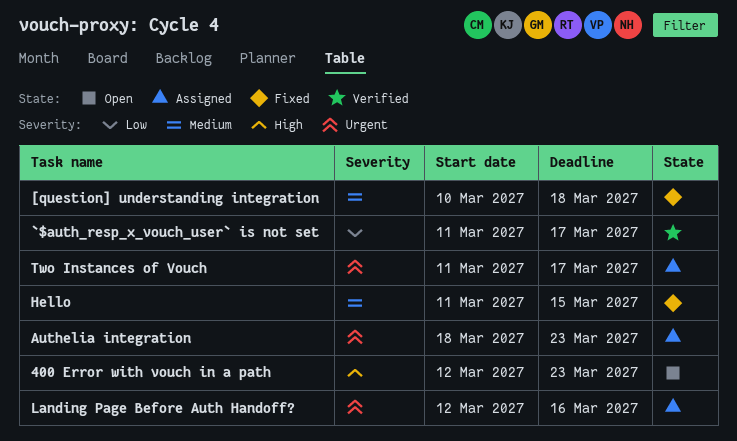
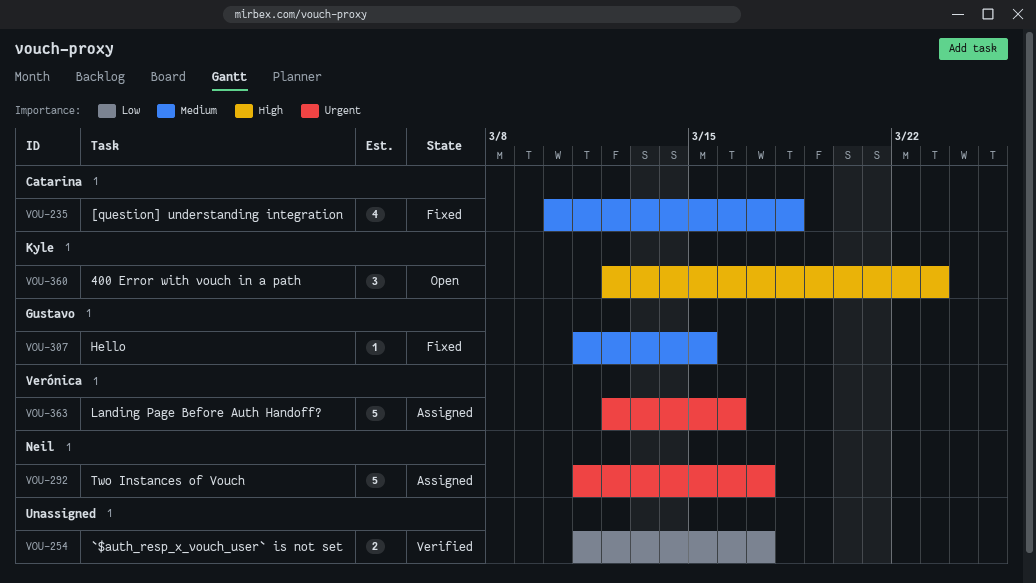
Authelia integration: present -> none

